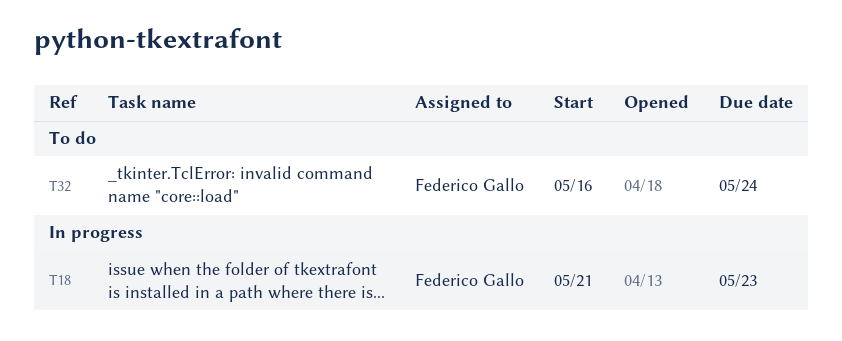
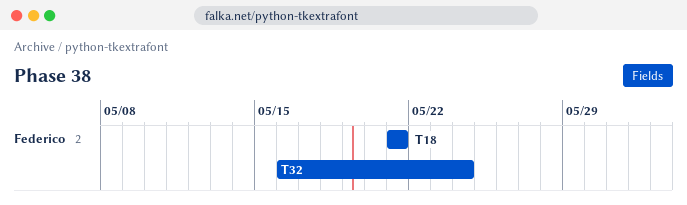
T18, due: May 23 -> May 21

